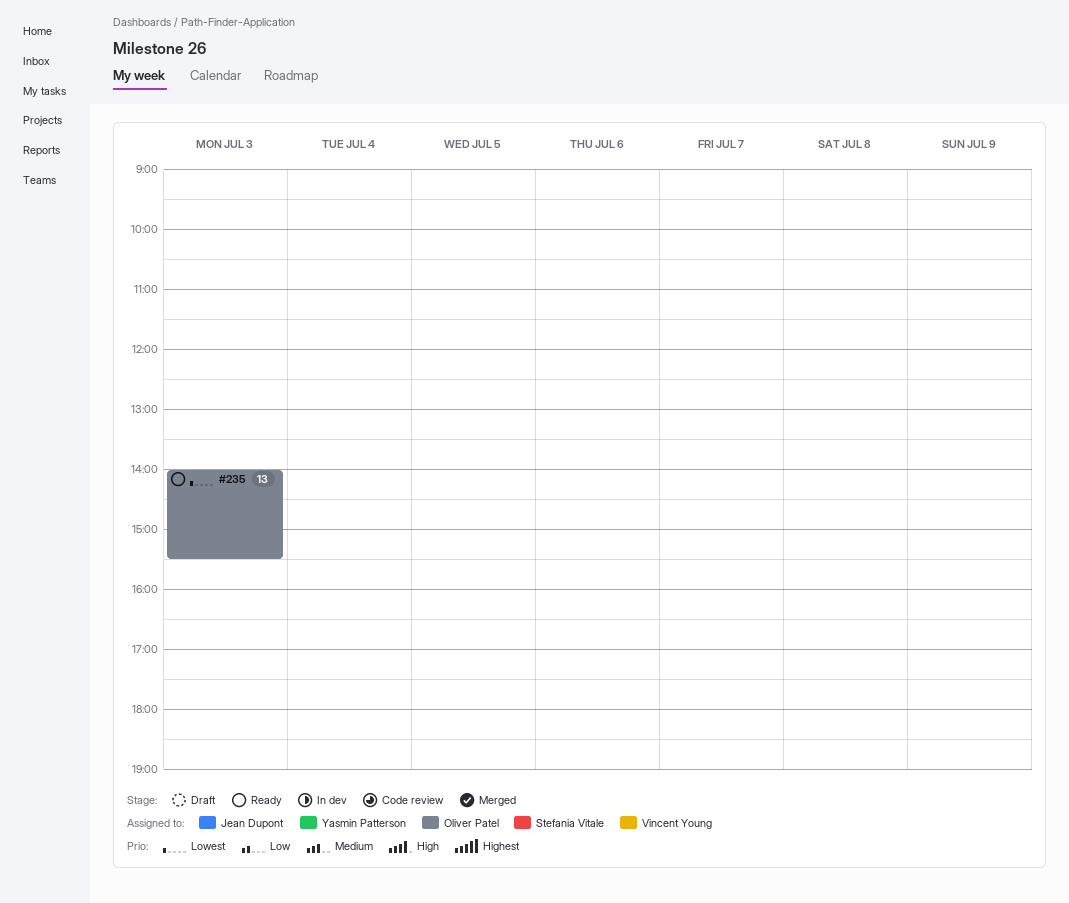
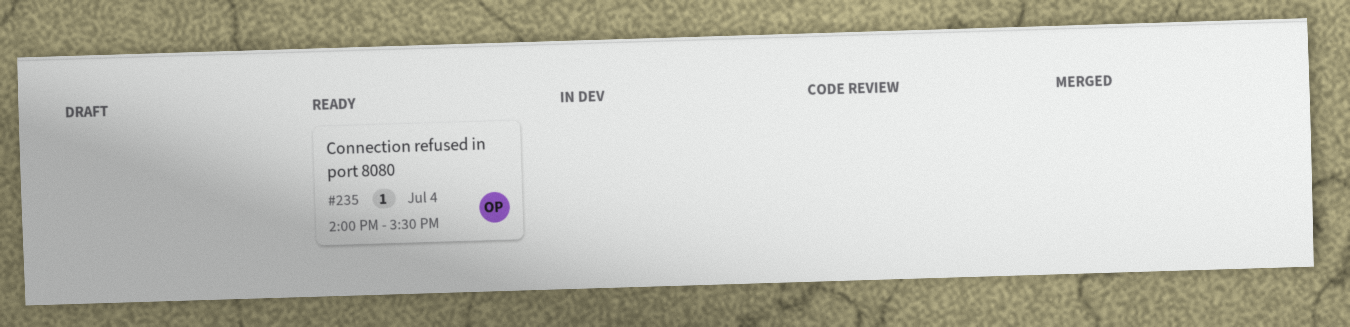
#235, estimate: 13 -> 1
#235, day: Jul 3 -> Jul 4

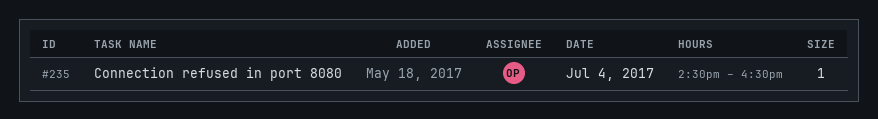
#235, begins: 14:00 -> 14:30
#235, ends: 15:30 -> 16:30

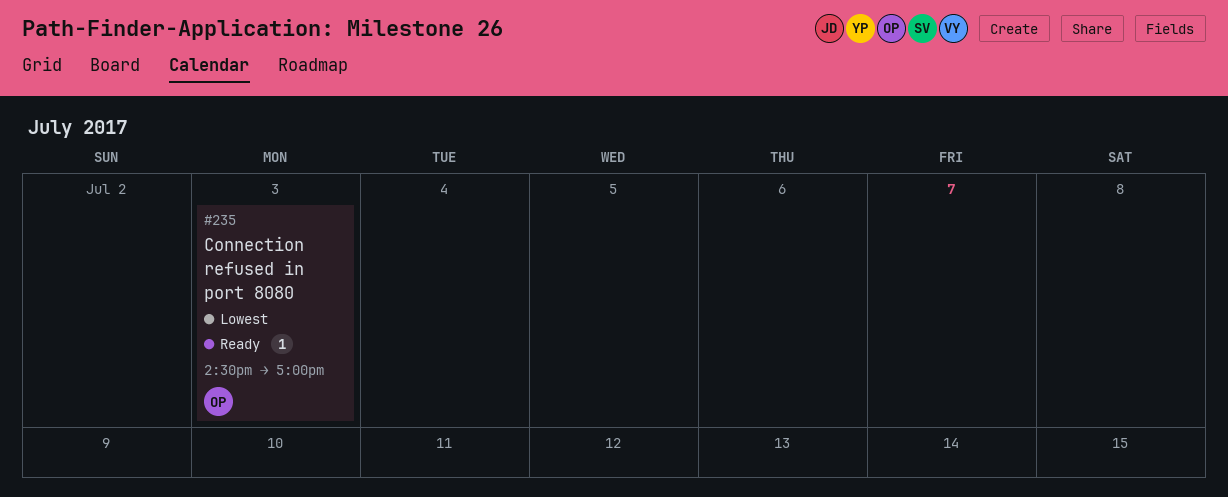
#235, day: Jul 4 -> Jul 3
#235, ends: 16:30 -> 17:00

